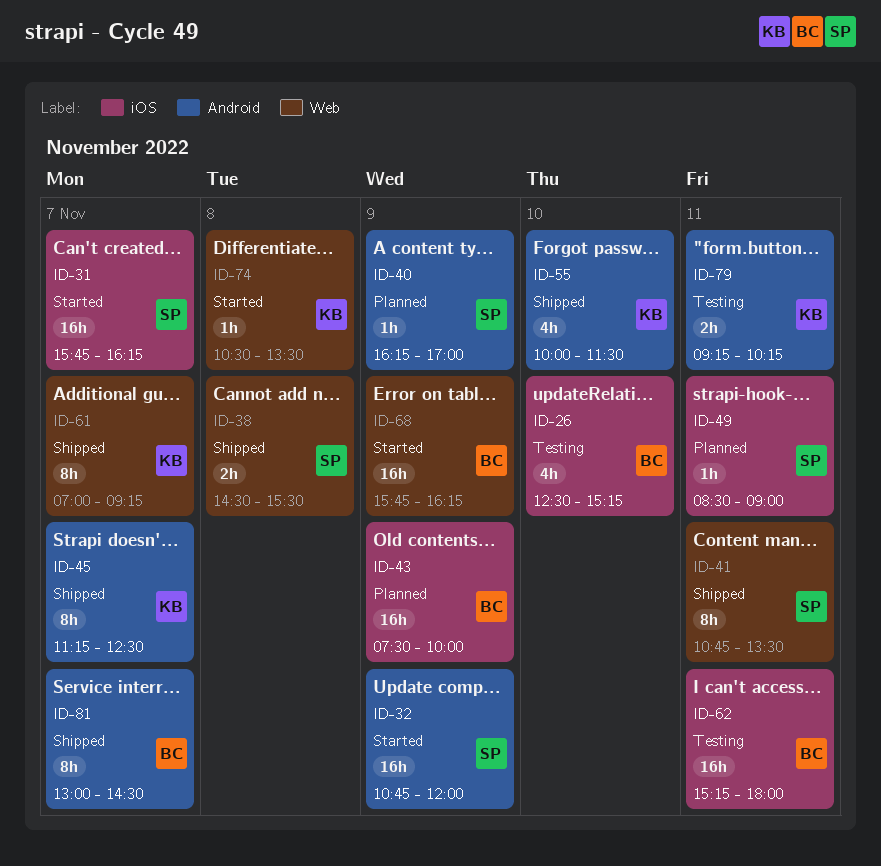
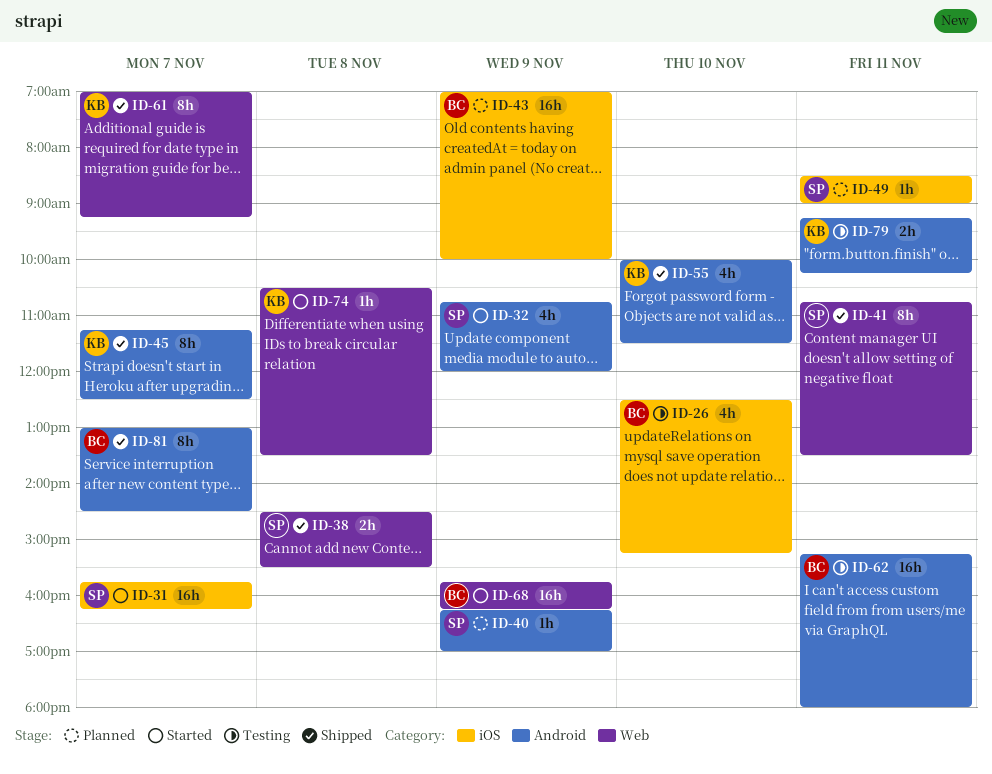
ID-32, estimate: 16h -> 4h
ID-43, begins: 07:30 -> 07:00
ID-62, label: iOS -> Android

